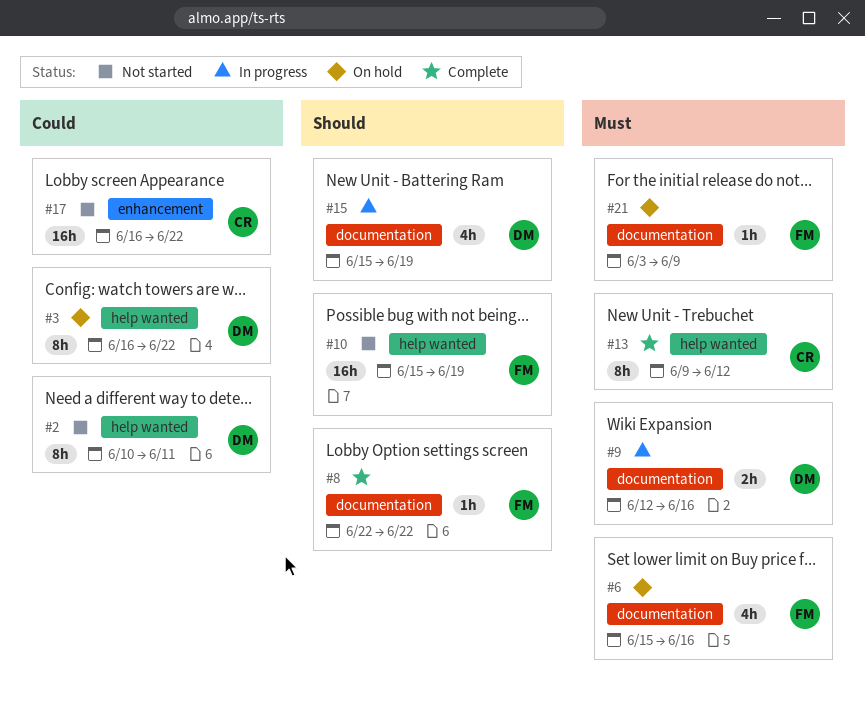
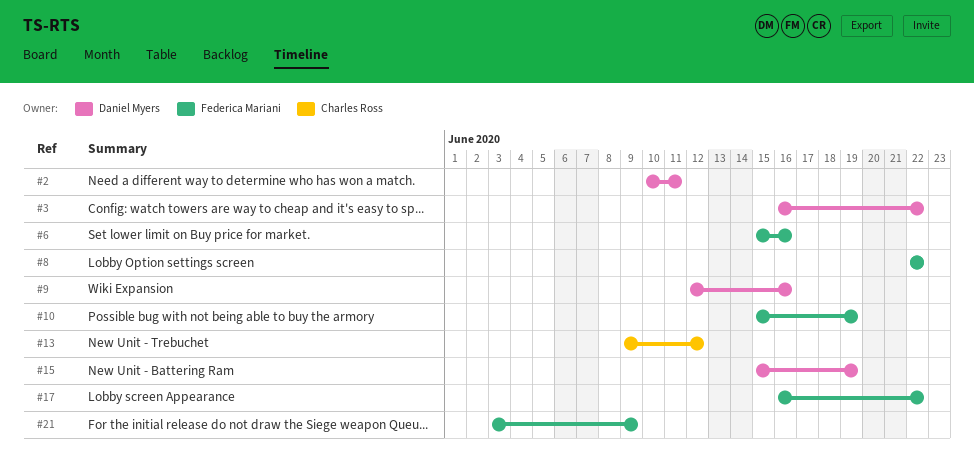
#17, owner: Charles Ross -> Federica Mariani

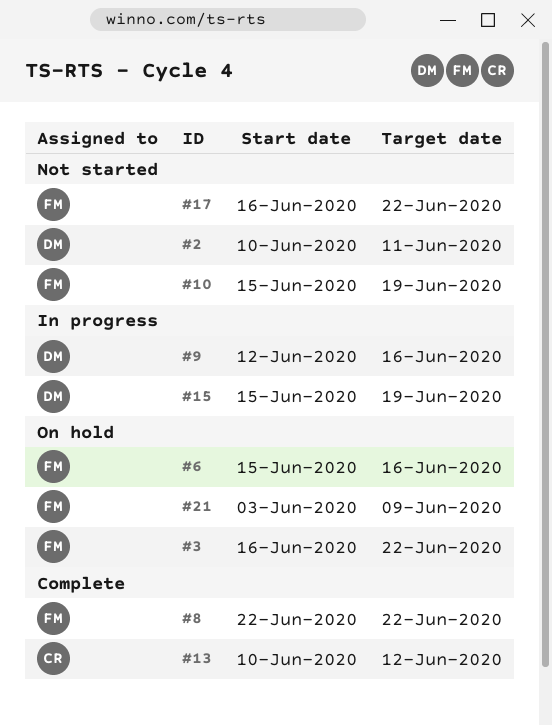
#3, owner: Daniel Myers -> Federica Mariani
#13, start: Jun 9 -> Jun 10

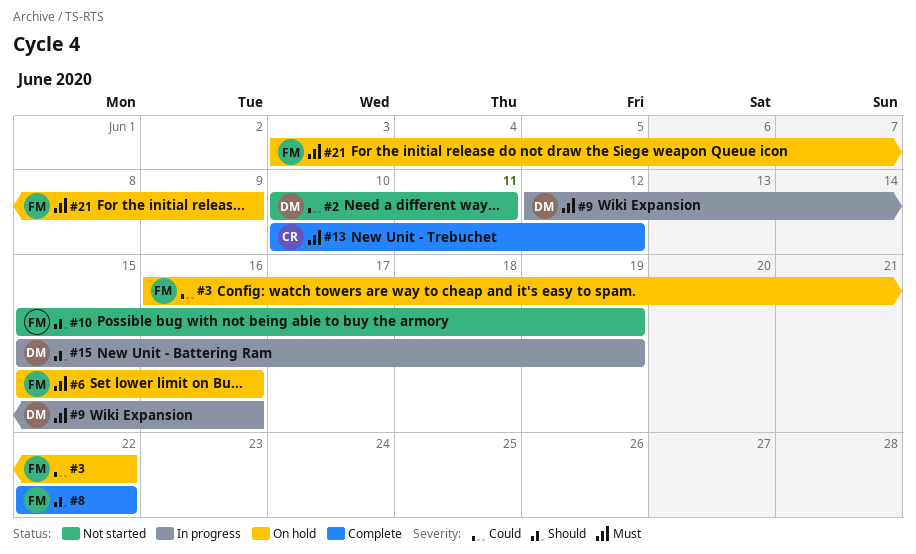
#17: present -> none

